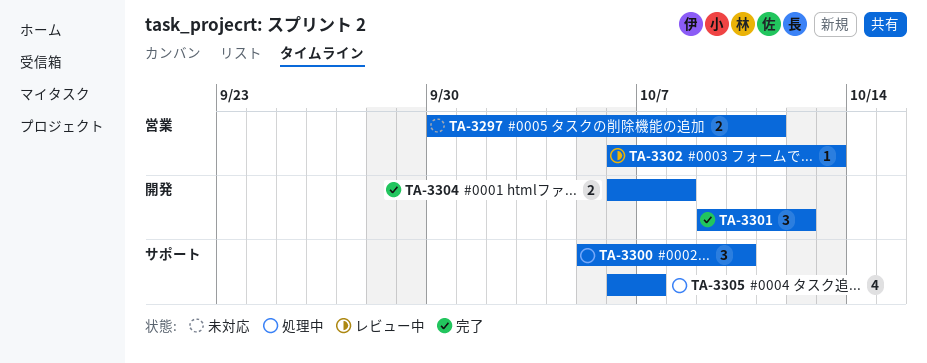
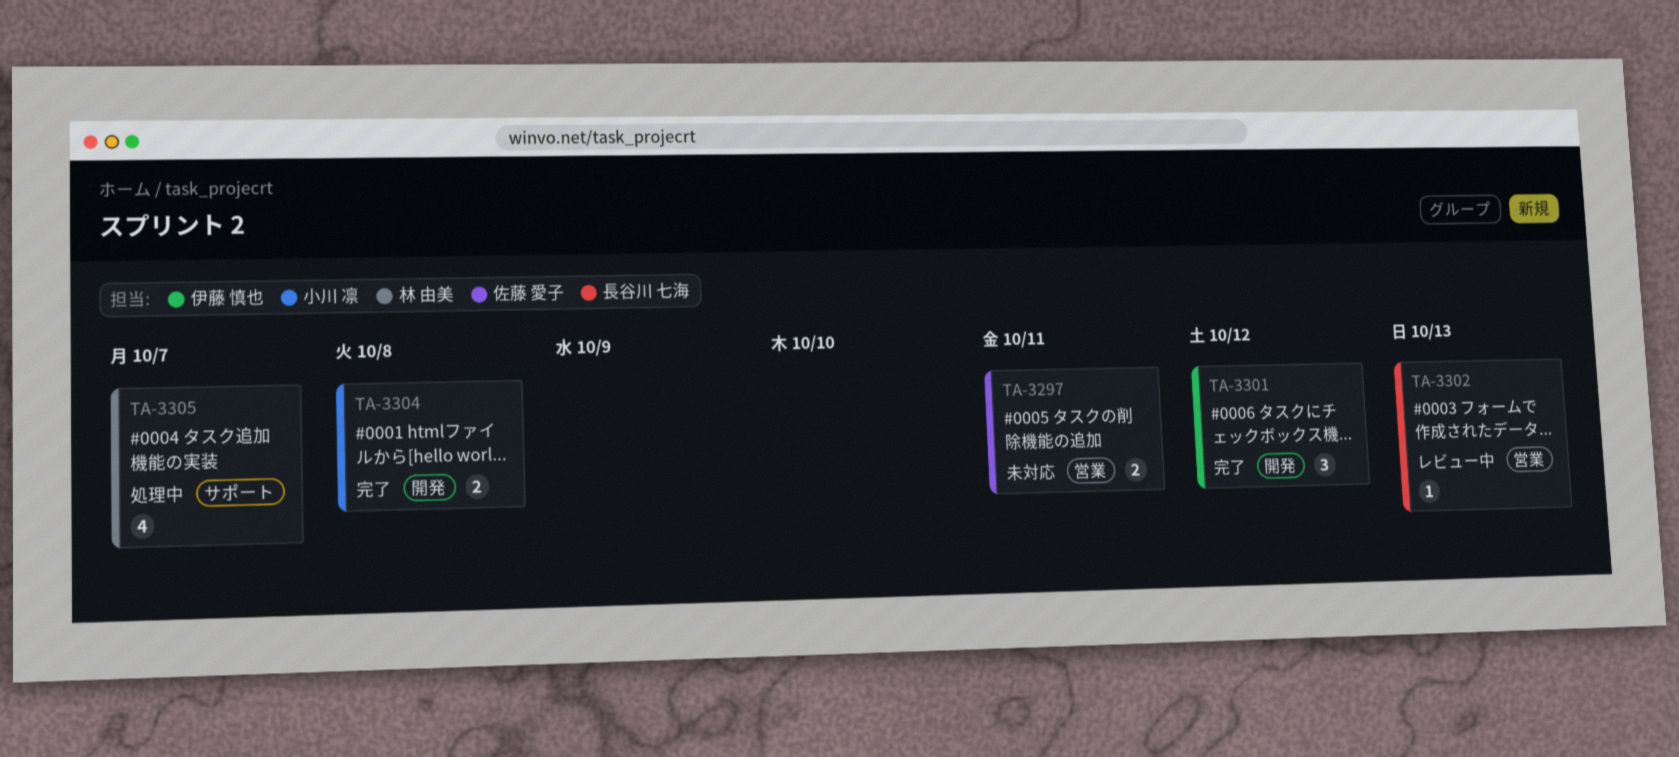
TA-3300: present -> none

